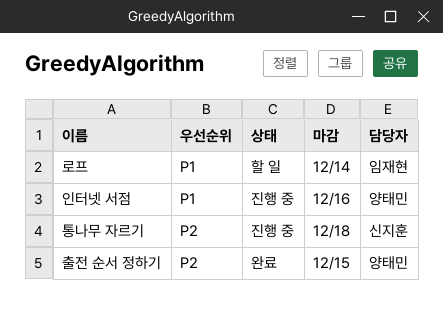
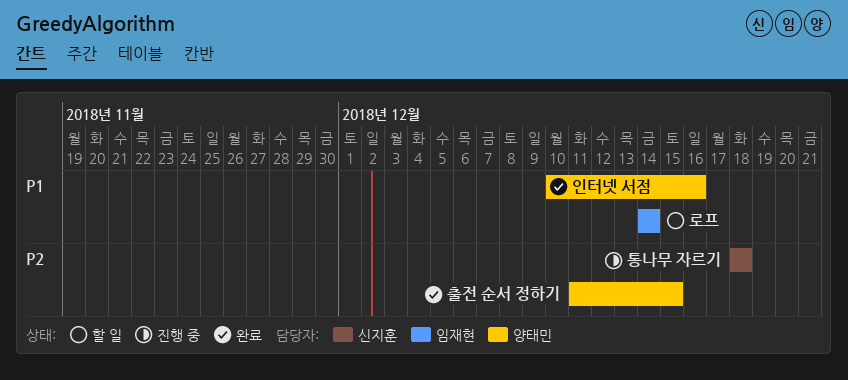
인터넷 서점, status: 진행 중 -> 완료

